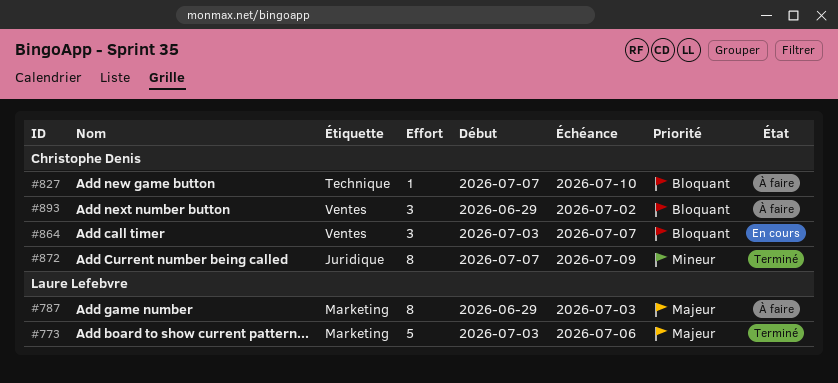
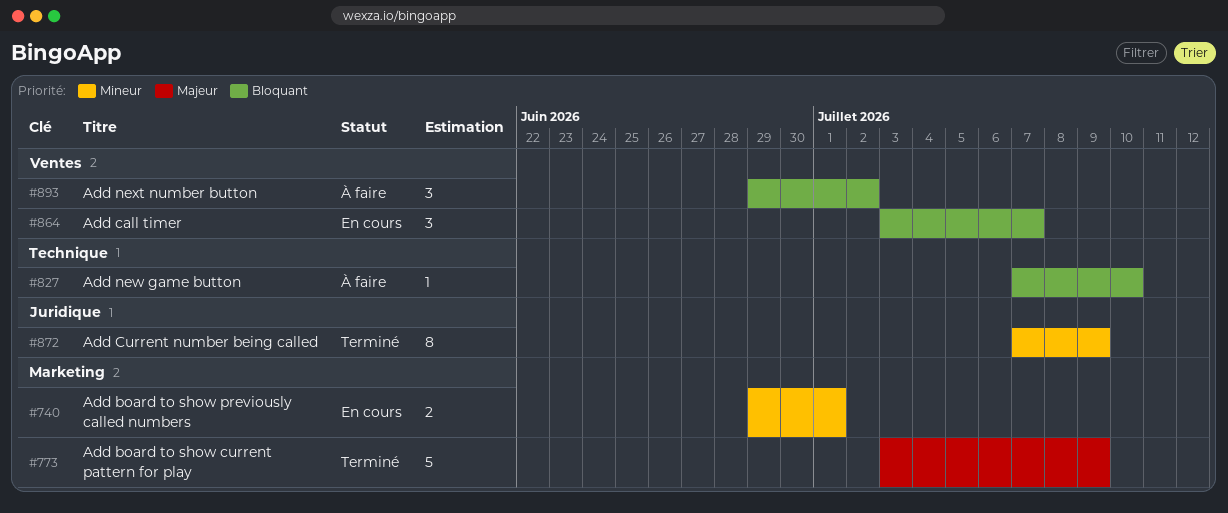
#740: none -> present
#773, due: Jul 6 -> Jul 9
#787: present -> none

